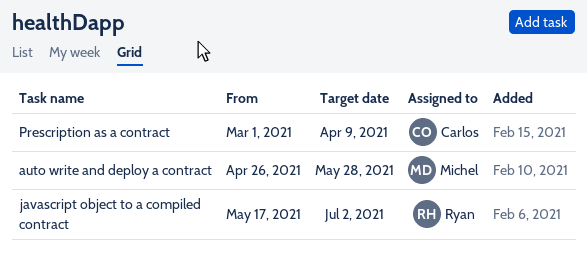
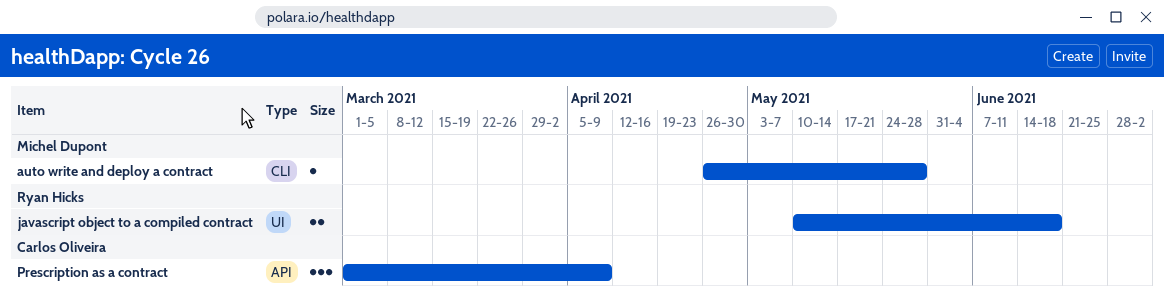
javascript object to a compiled contract, start: May 17 -> May 10
javascript object to a compiled contract, due: Jul 2 -> Jun 18

